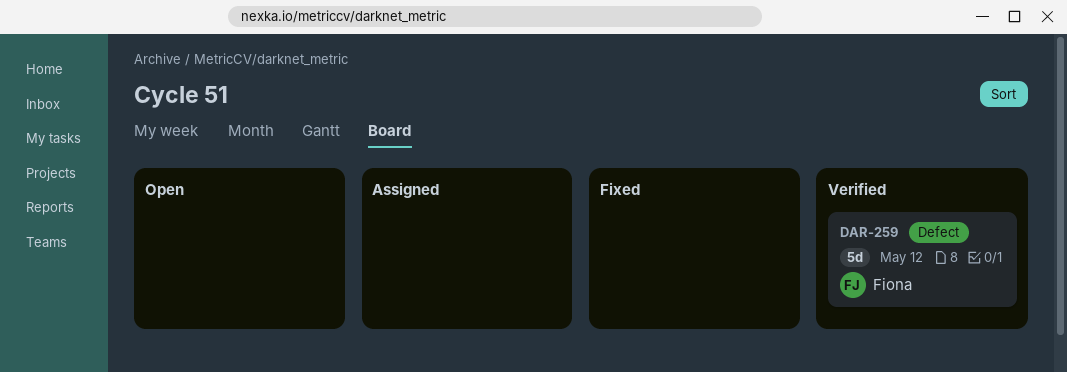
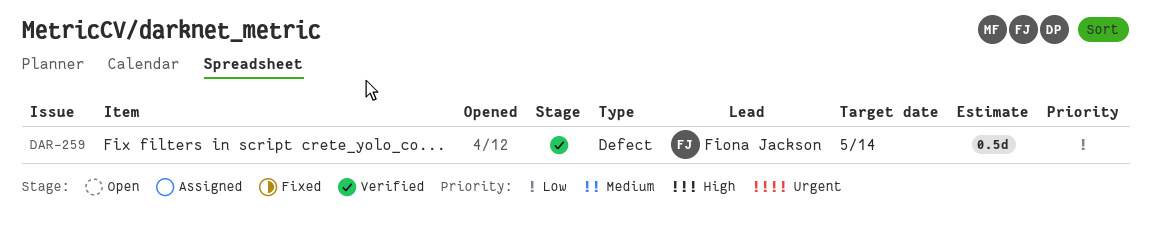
DAR-259, estimate: 5d -> 0.5d
DAR-259, due: May 12 -> May 14

